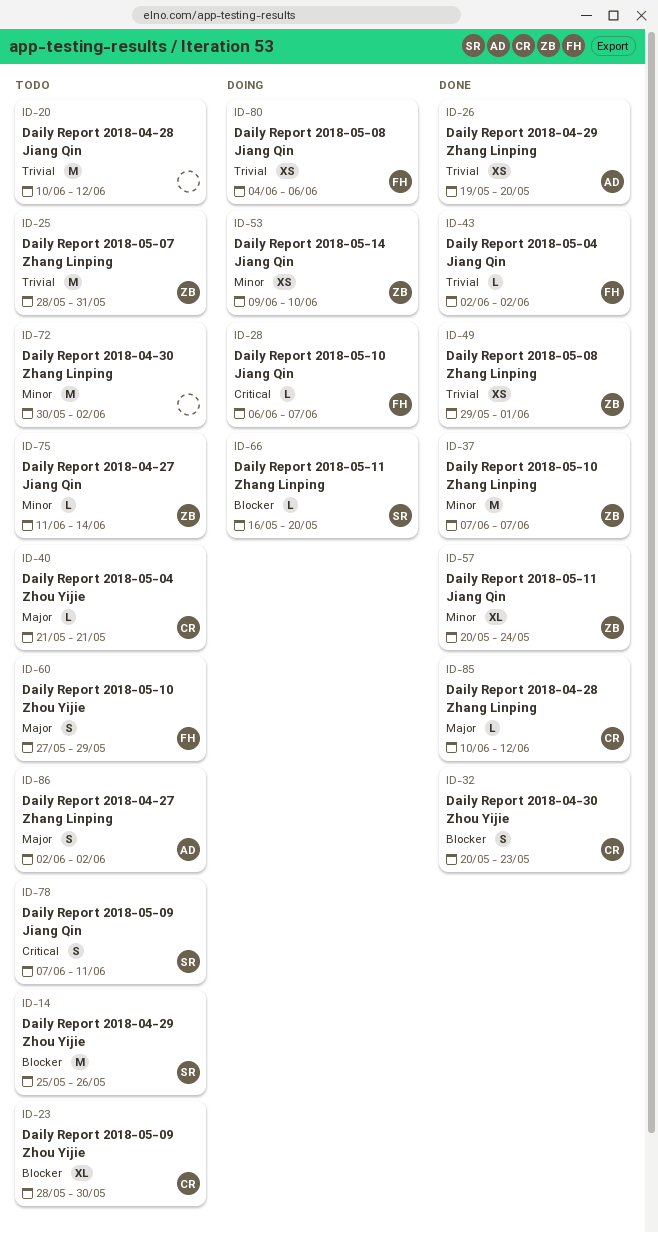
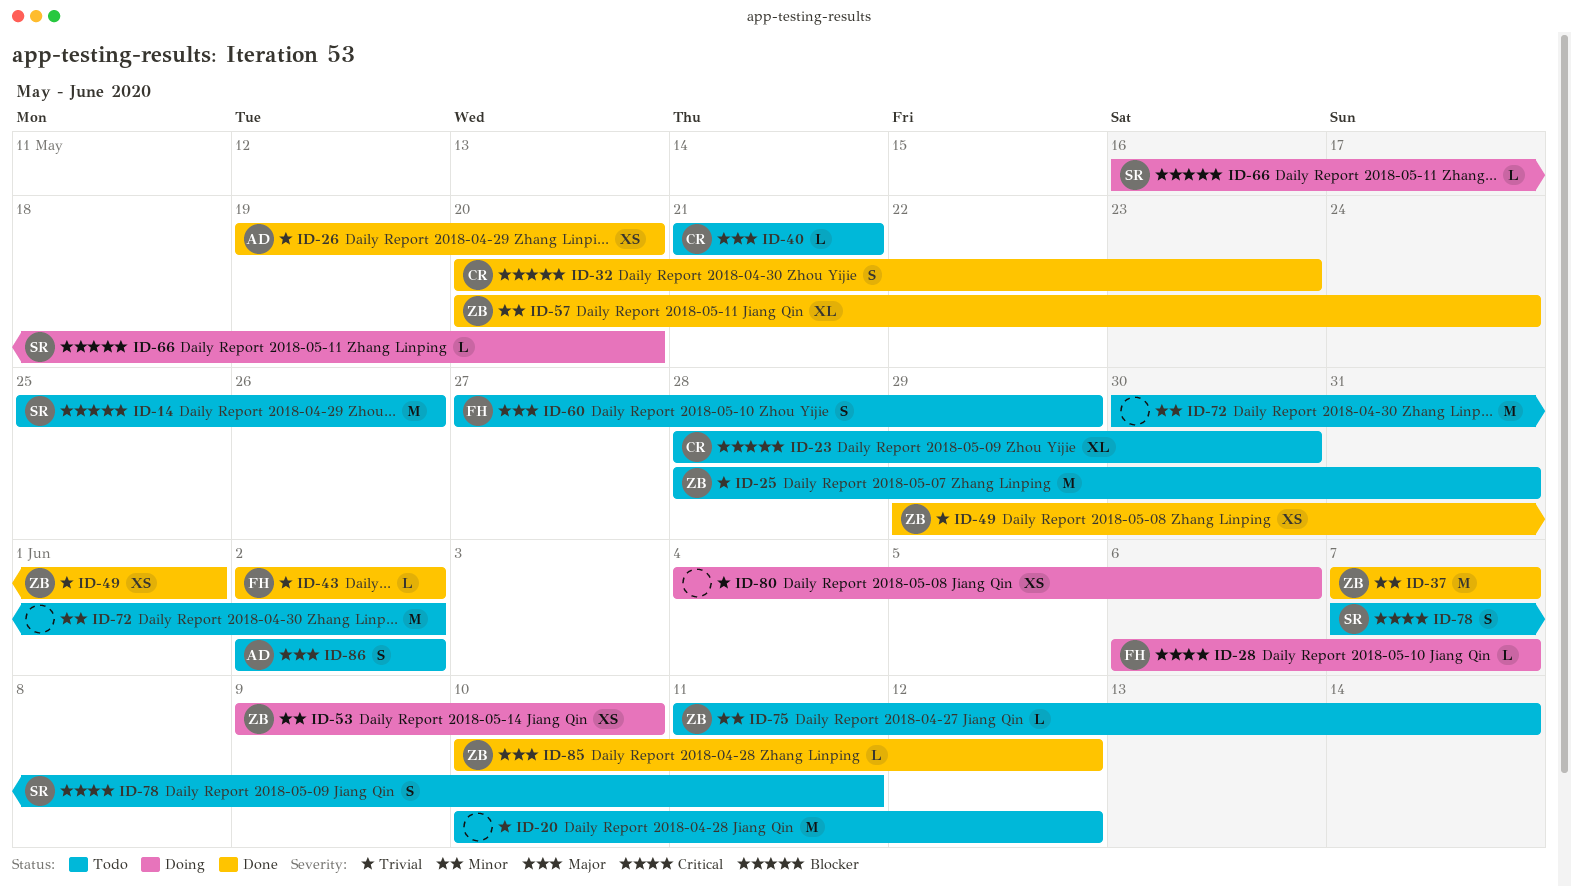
ID-80, owner: FH -> none
ID-85, owner: CR -> ZB

